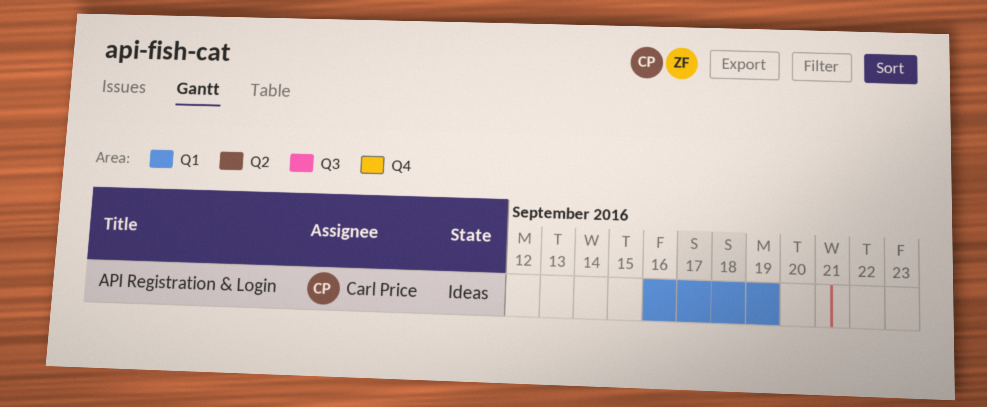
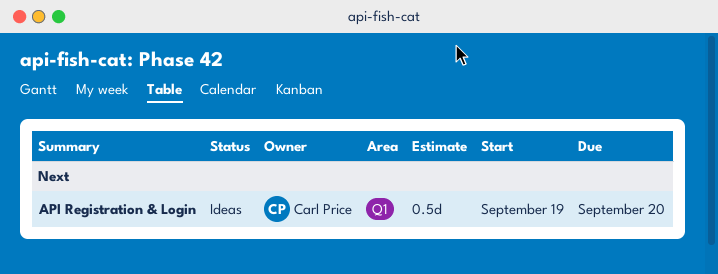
API Registration & Login, start: Sep 16 -> Sep 19
API Registration & Login, due: Sep 19 -> Sep 20

